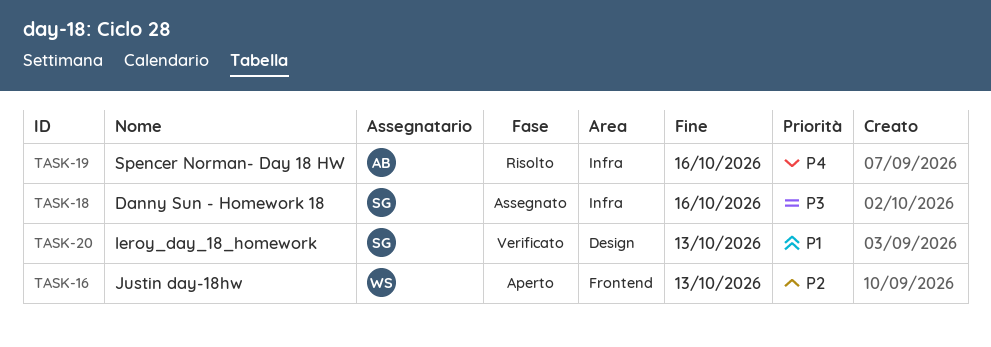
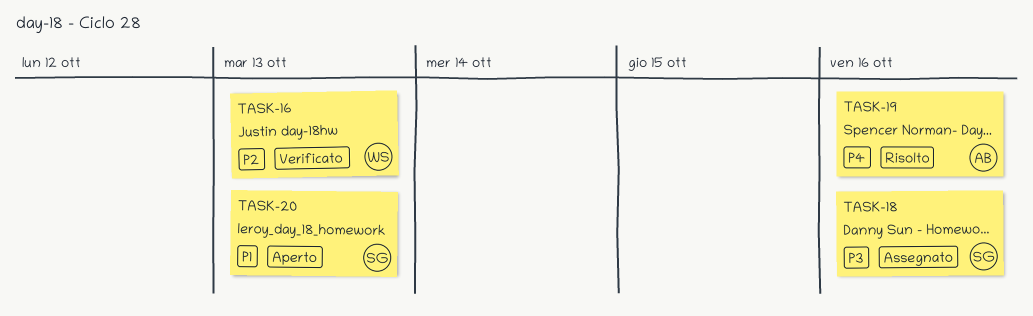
TASK-16, status: Aperto -> Verificato
TASK-20, status: Verificato -> Aperto

